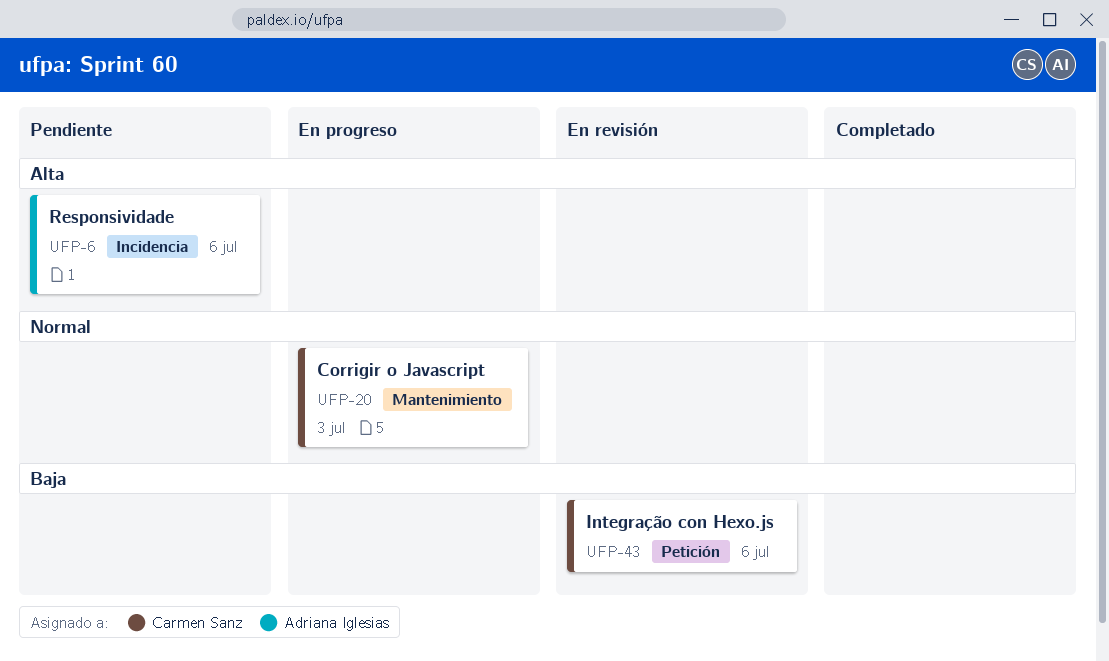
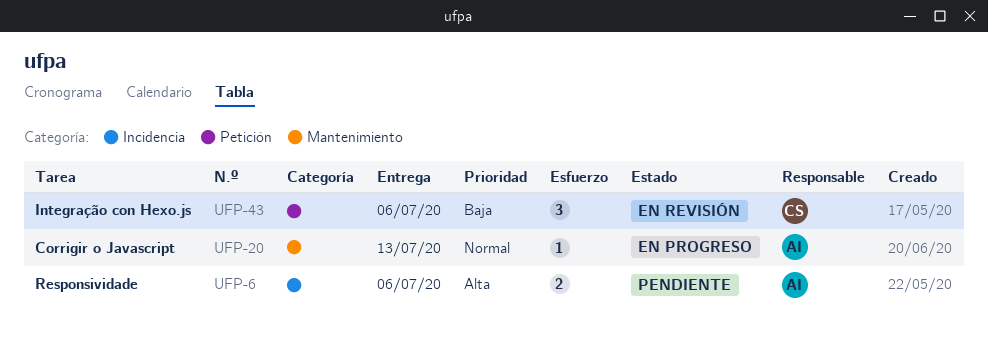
UFP-20, owner: Carmen Sanz -> Adriana Iglesias
UFP-20, due: Jul 3 -> Jul 13

